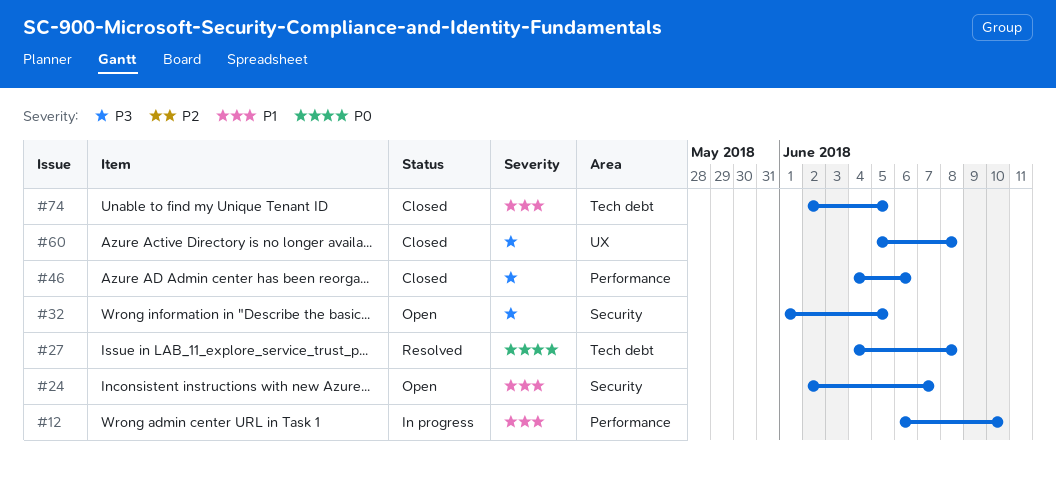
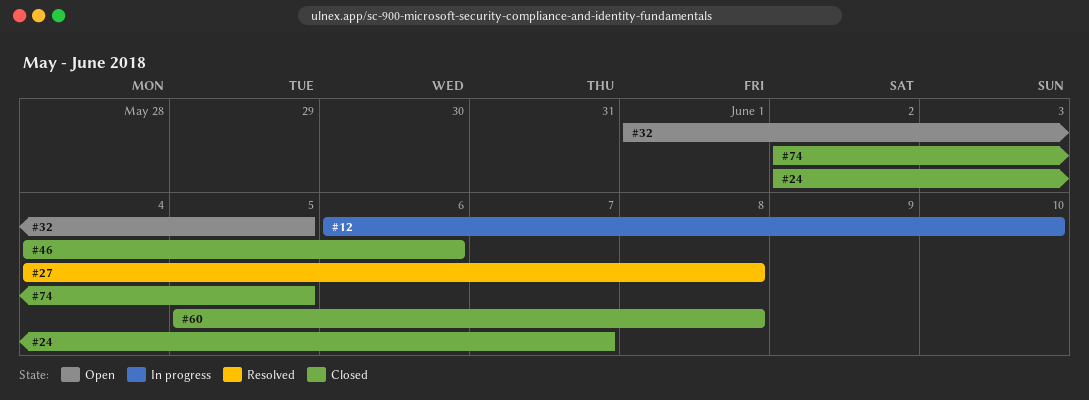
#24, status: Open -> Closed

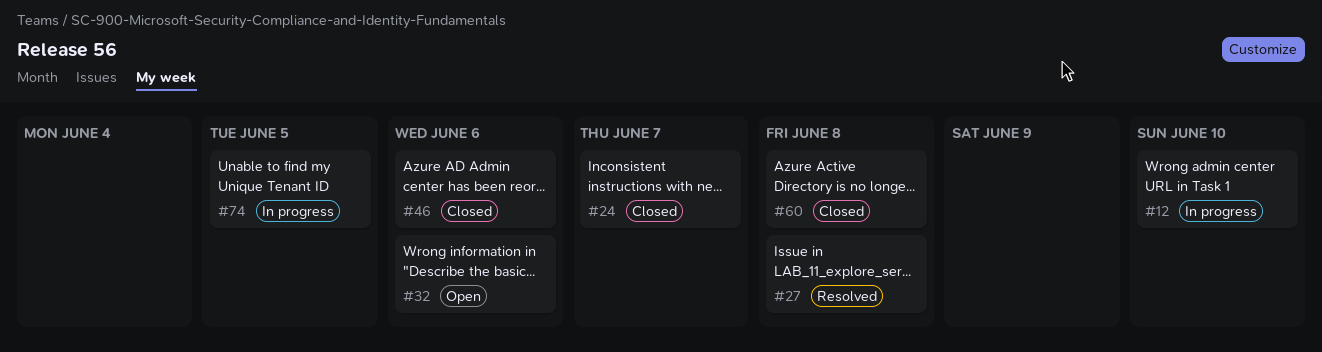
#32, due: Jun 5 -> Jun 6
#74, status: Closed -> In progress

